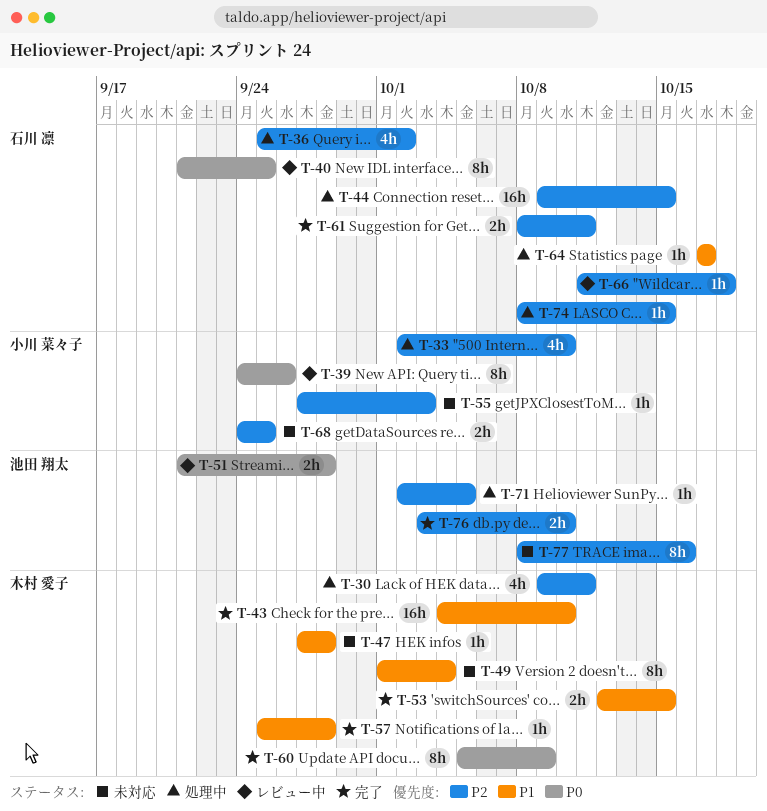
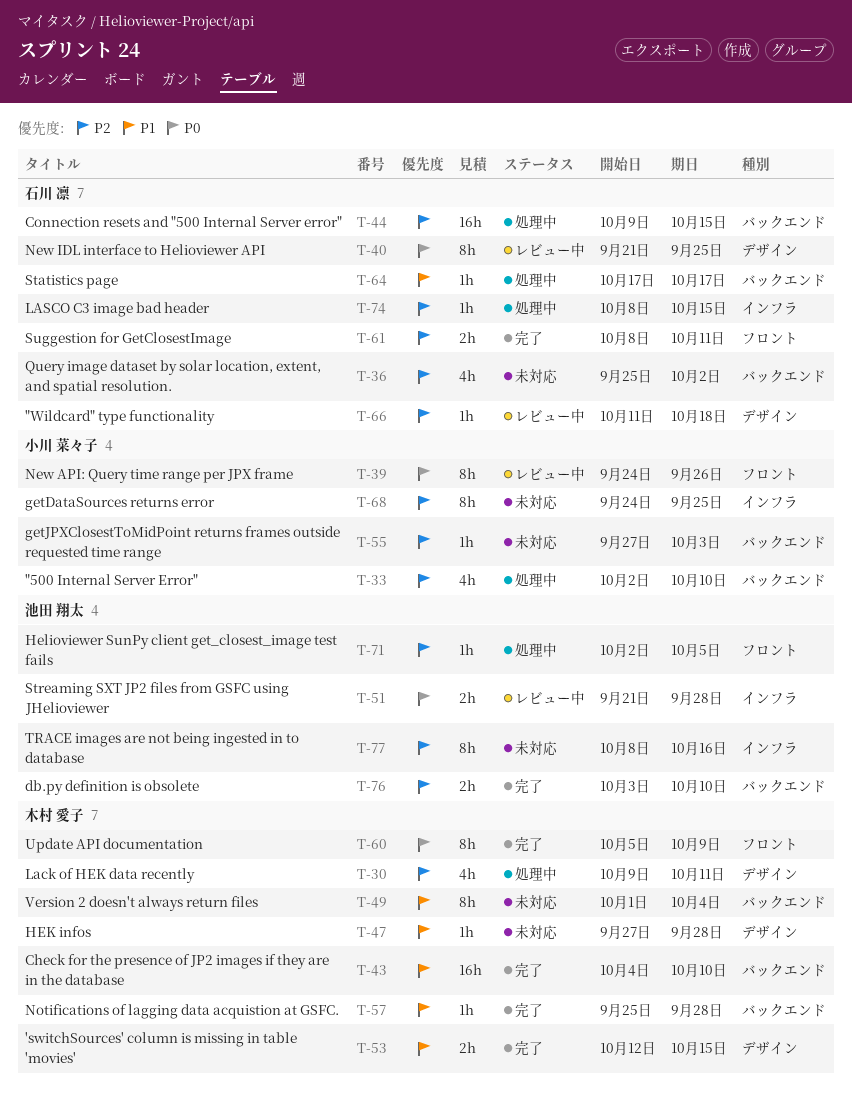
T-36, status: 処理中 -> 未対応
T-68, estimate: 2h -> 8h

